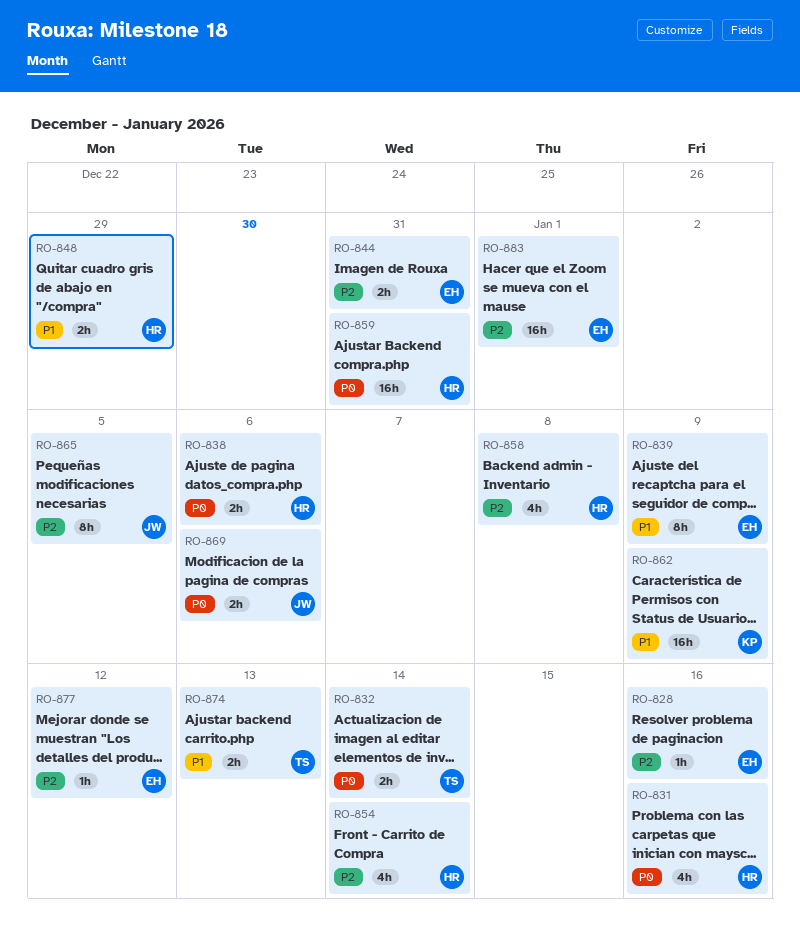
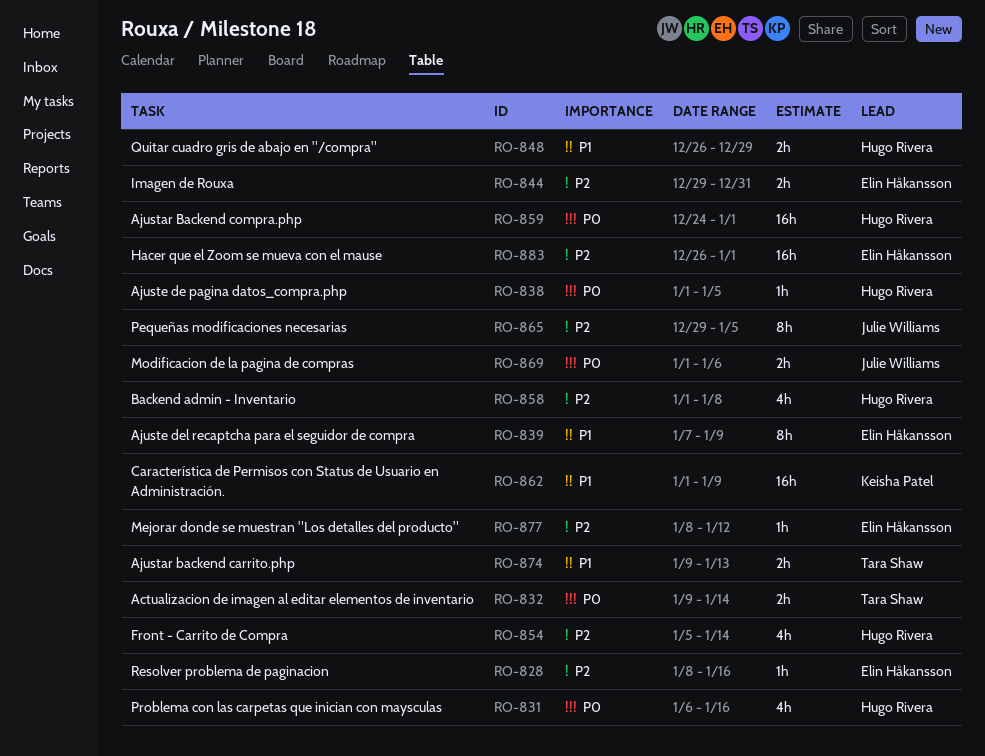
RO-838, estimate: 2h -> 1h
RO-838, due: Jan 6 -> Jan 5
RO-859, due: Dec 31 -> Jan 1

